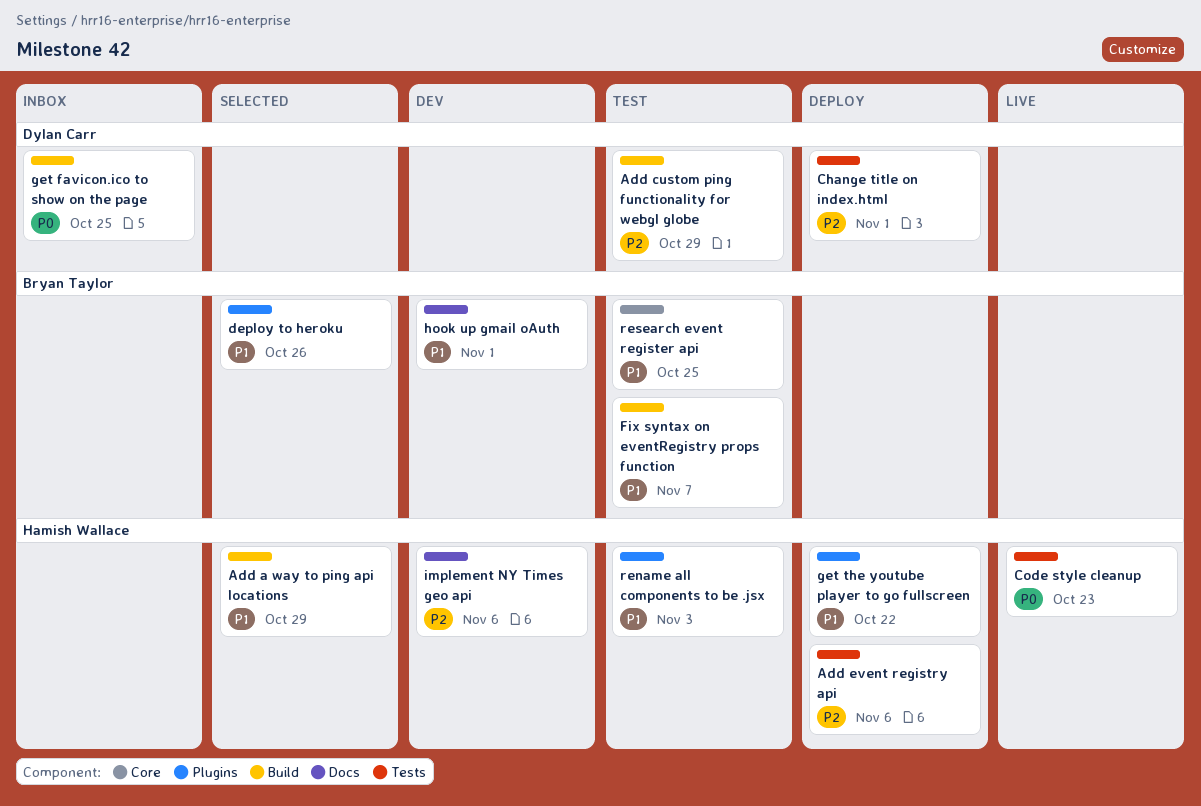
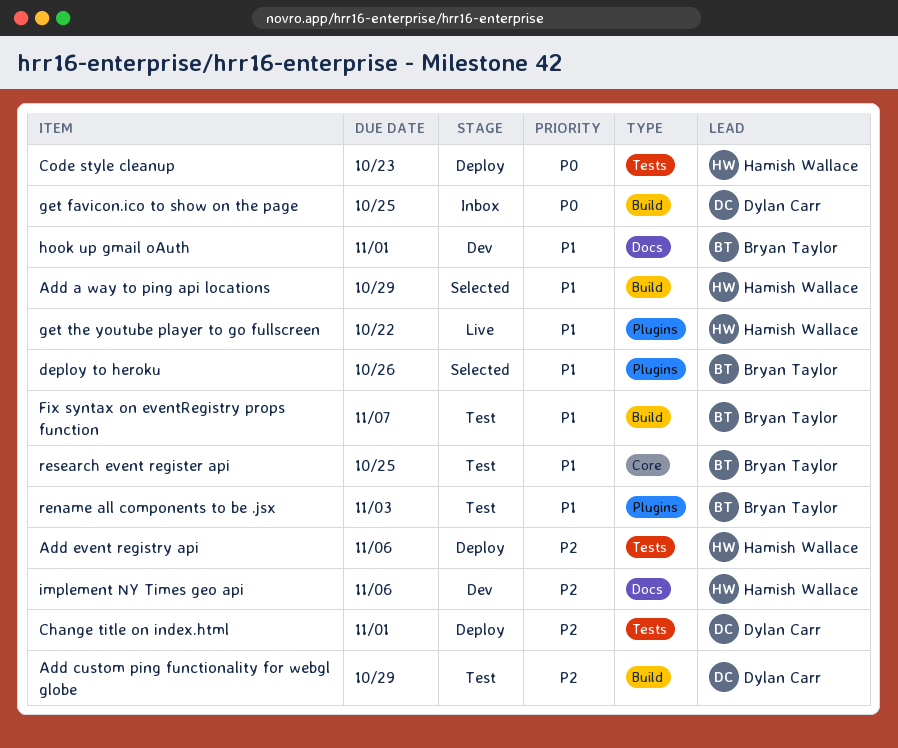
Code style cleanup, status: Live -> Deploy
get the youtube player to go fullscreen, status: Deploy -> Live
rename all components to be .jsx, owner: Hamish Wallace -> Bryan Taylor

